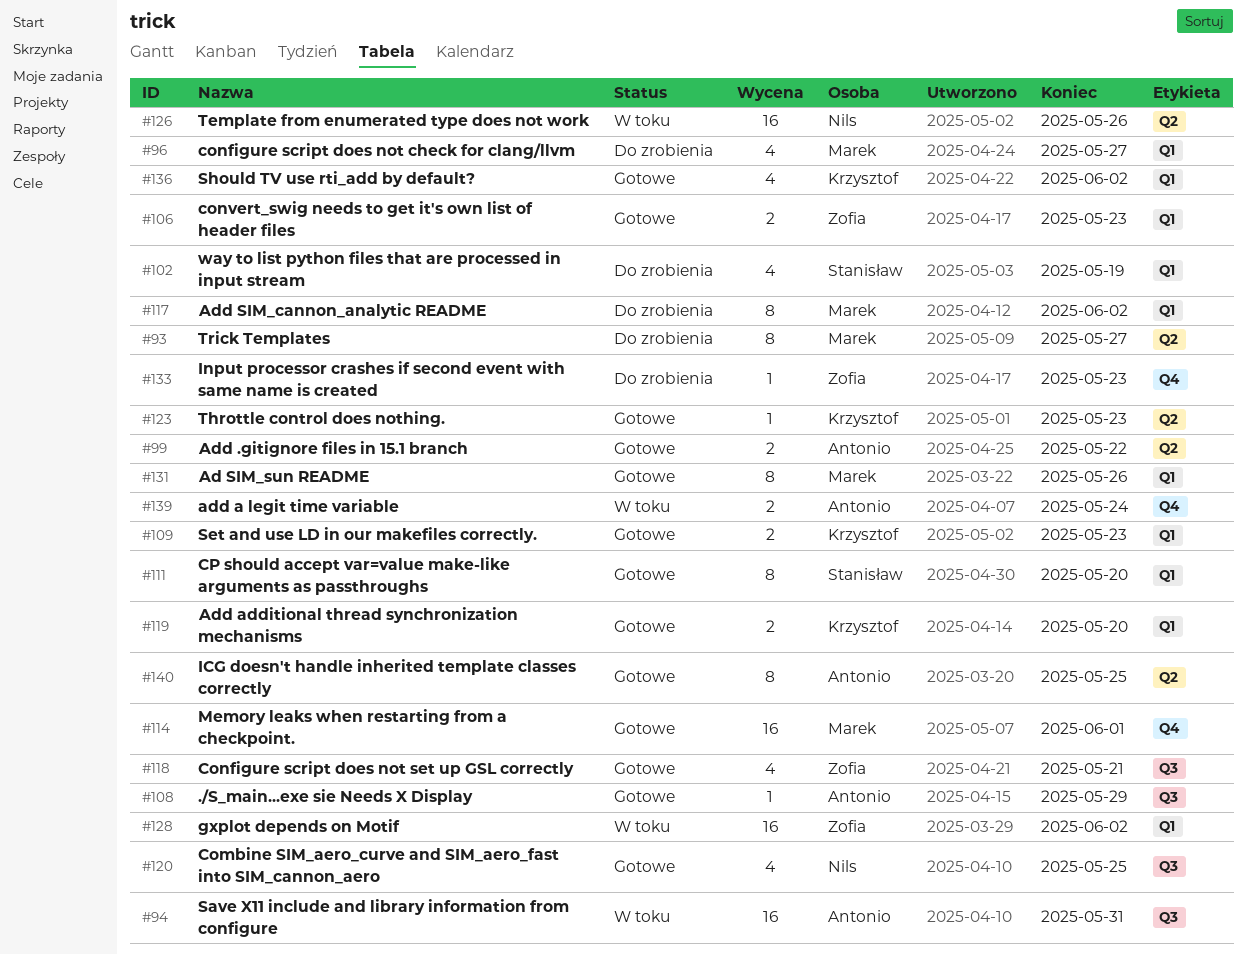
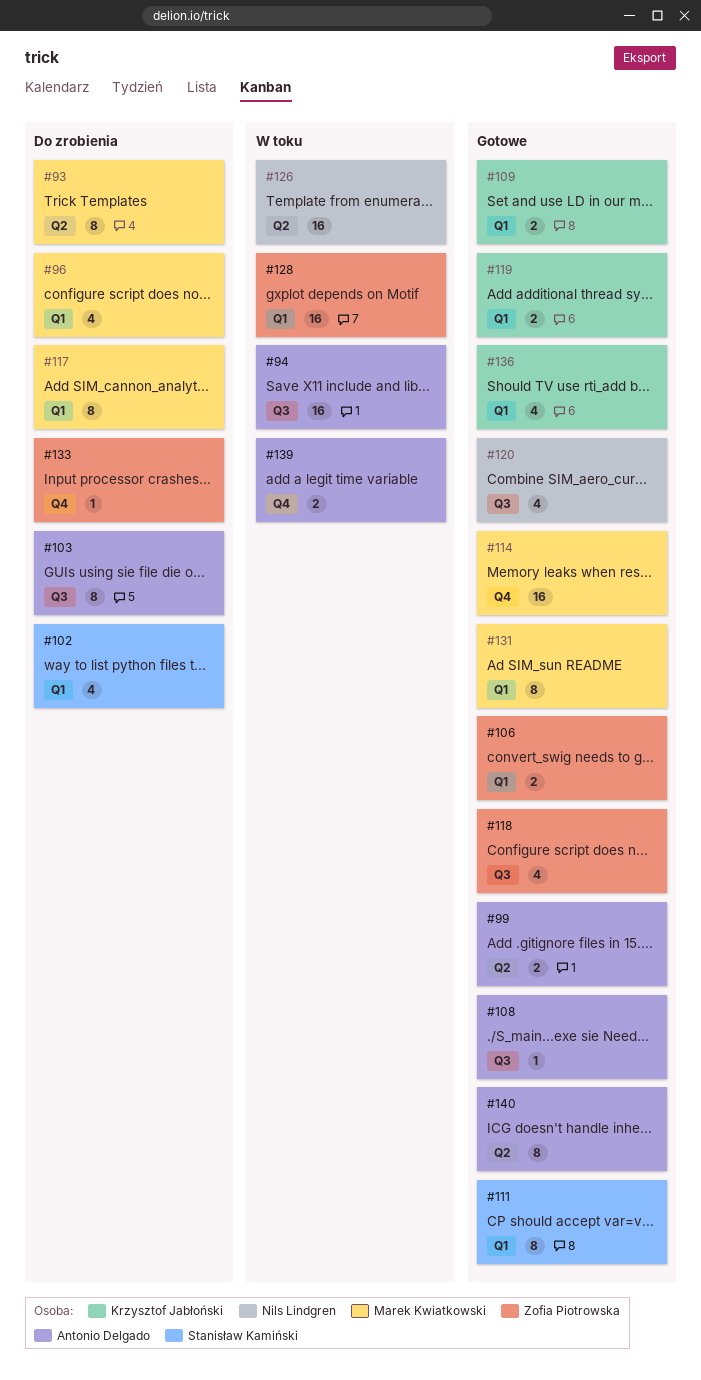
#103: none -> present
#123: present -> none

